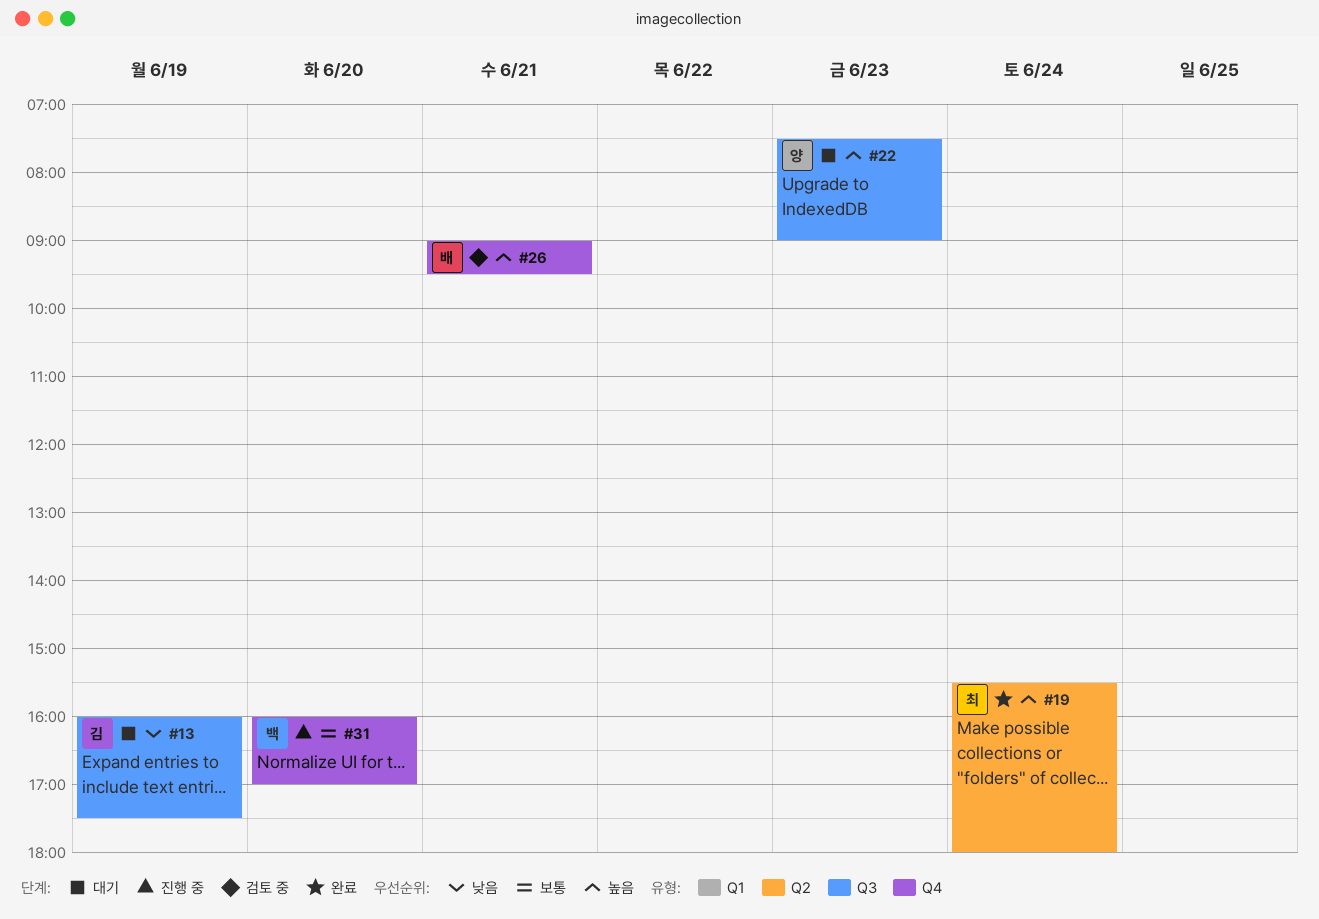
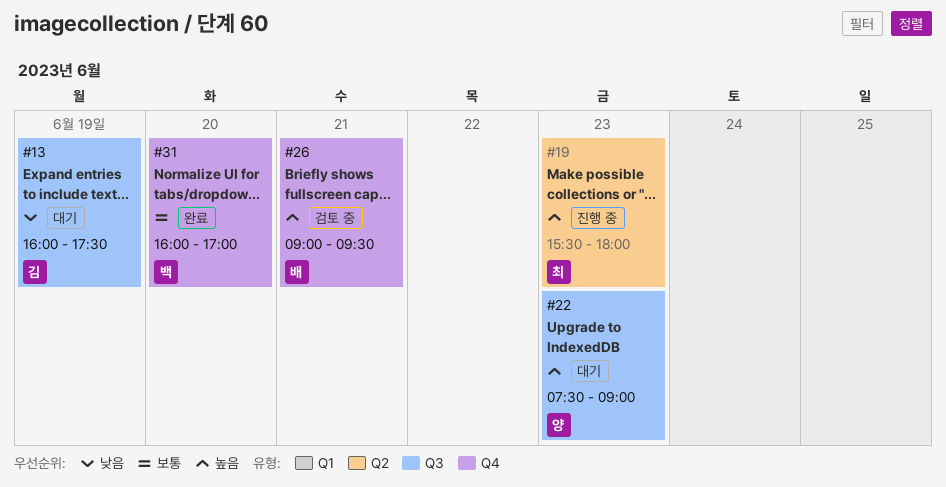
#19, status: 완료 -> 진행 중
#19, day: Jun 24 -> Jun 23
#31, status: 진행 중 -> 완료

